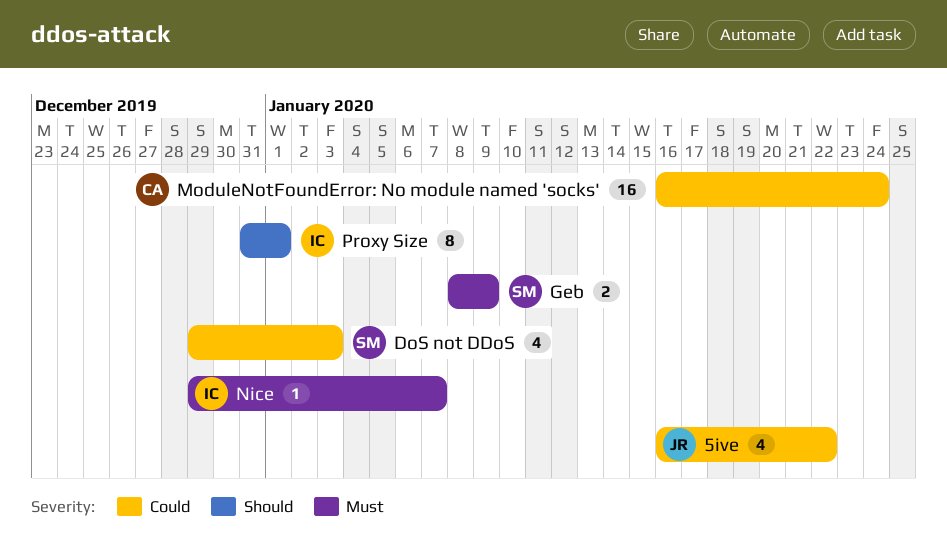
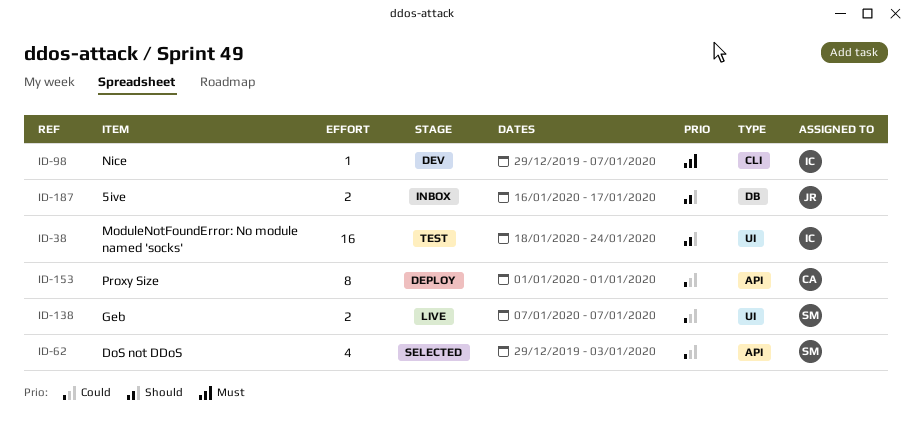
5ive, priority: Could -> Should
5ive, estimate: 4 -> 2
5ive, due: Jan 22 -> Jan 17
Geb, priority: Must -> Could
Geb, start: Jan 8 -> Jan 7
Geb, due: Jan 9 -> Jan 7
ModuleNotFoundError: No module named 'socks', owner: CA -> IC
ModuleNotFoundError: No module named 'socks', priority: Could -> Should
ModuleNotFoundError: No module named 'socks', start: Jan 16 -> Jan 18
Proxy Size, owner: IC -> CA
Proxy Size, priority: Should -> Could
Proxy Size, start: Dec 31 -> Jan 1

